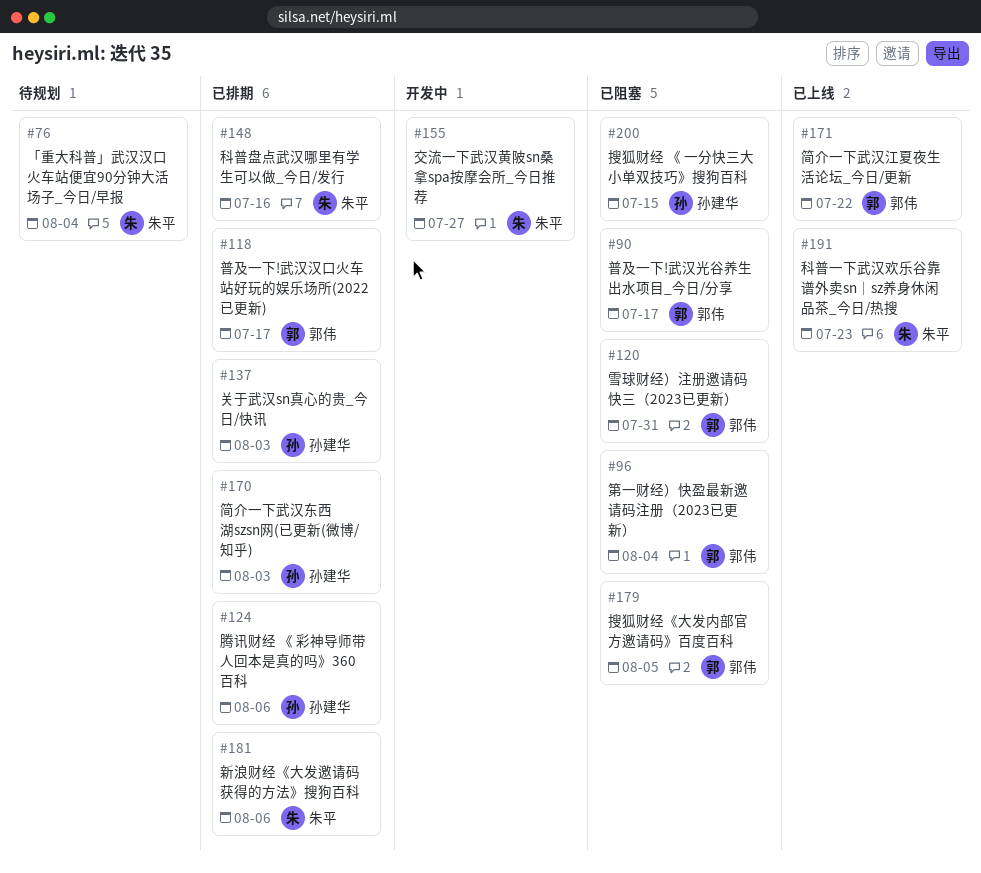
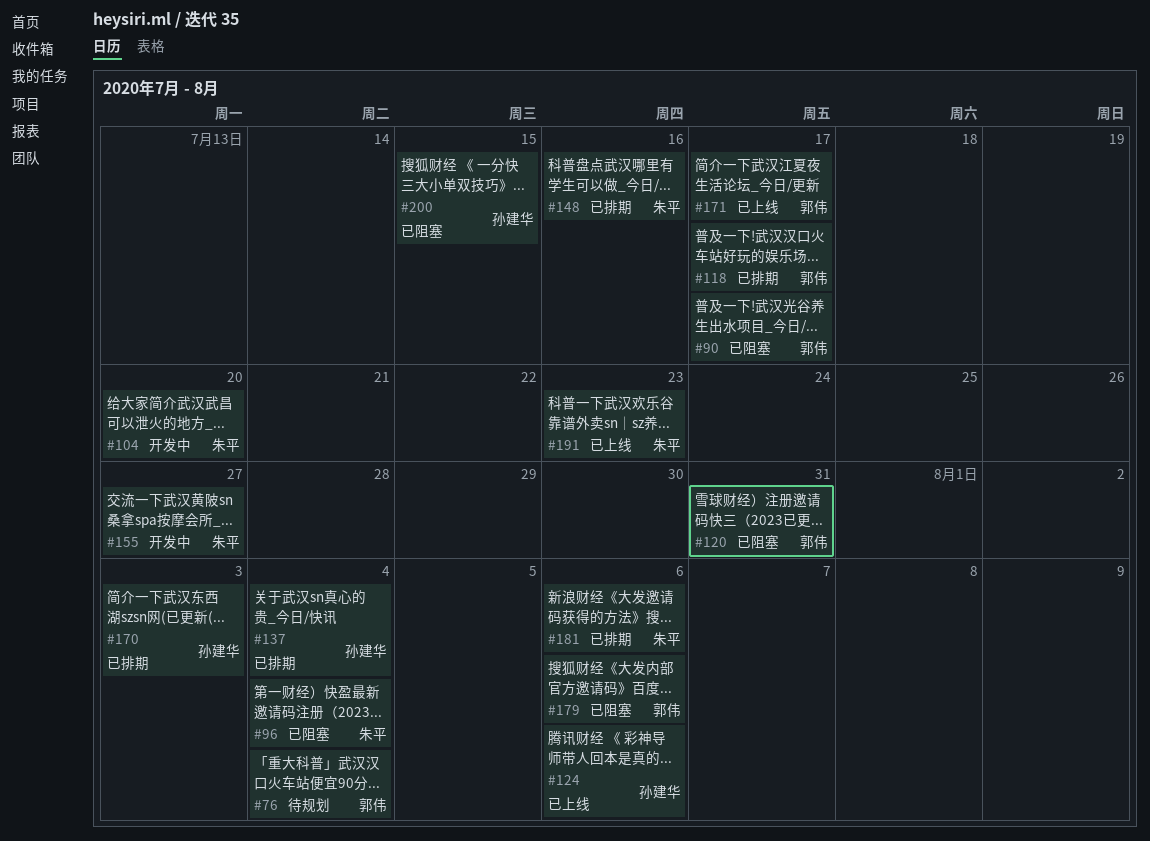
#76, owner: 朱平 -> 郭伟
#96, owner: 郭伟 -> 朱平
#104: none -> present
#124, status: 已排期 -> 已上线
#137, due: Aug 3 -> Aug 4
#171, due: Jul 22 -> Jul 17
#179, due: Aug 5 -> Aug 6

